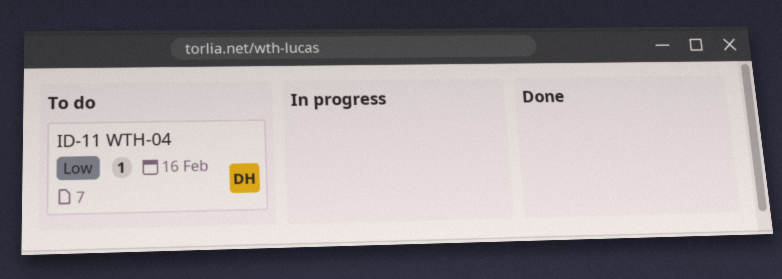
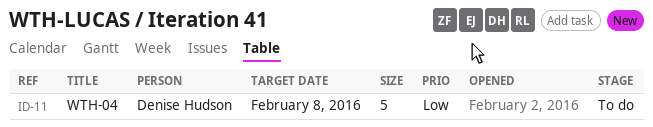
ID-11, estimate: 1 -> 5
ID-11, due: Feb 16 -> Feb 8

